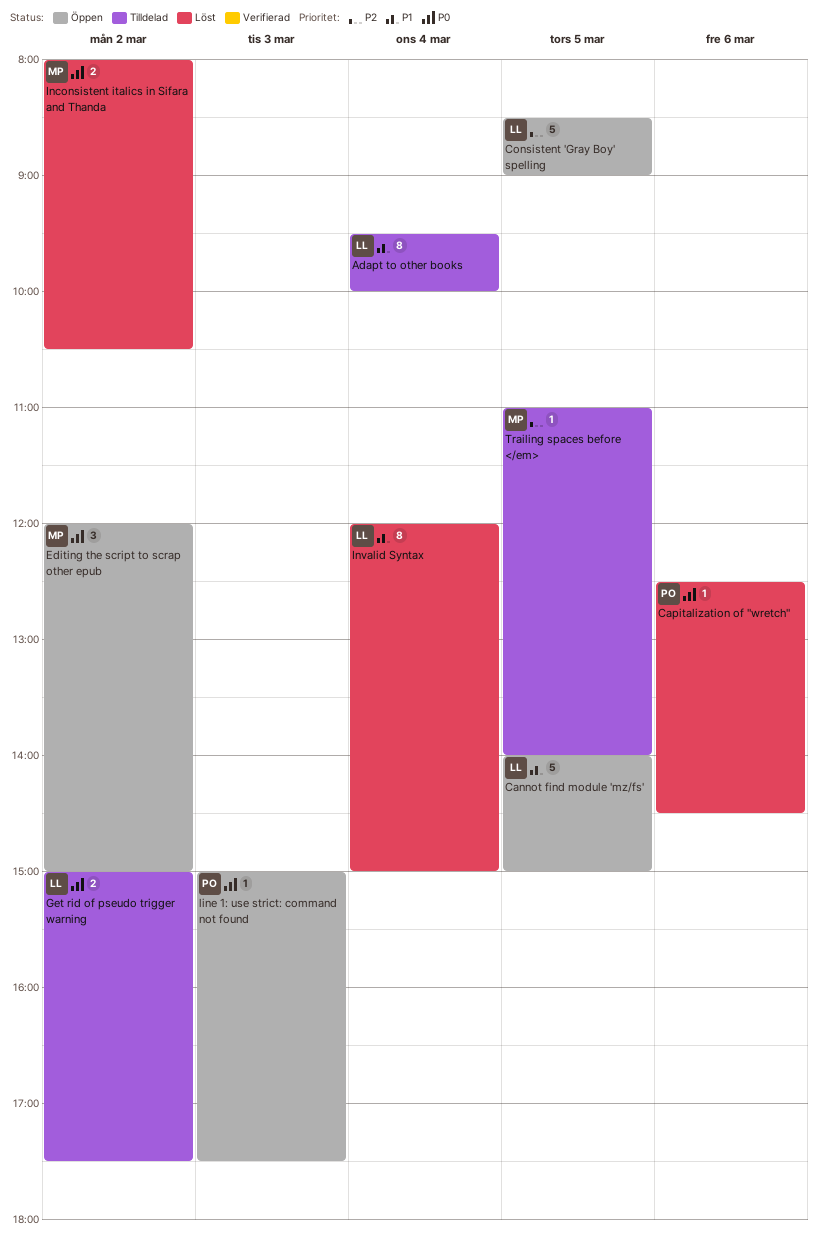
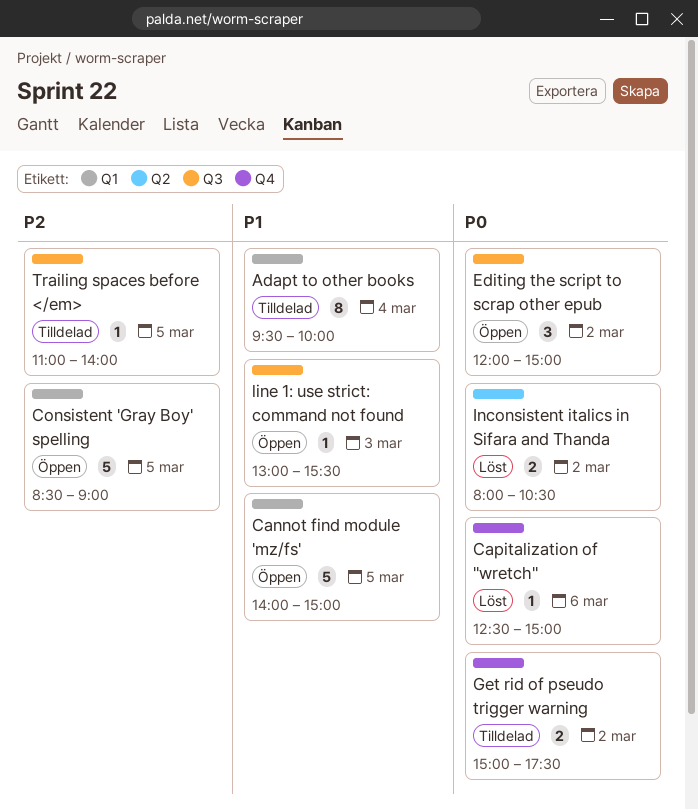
Capitalization of "wretch", ends: 14:30 -> 15:00
Invalid Syntax: present -> none
line 1: use strict: command not found, priority: P0 -> P1
line 1: use strict: command not found, begins: 15:00 -> 13:00
line 1: use strict: command not found, ends: 17:30 -> 15:30

